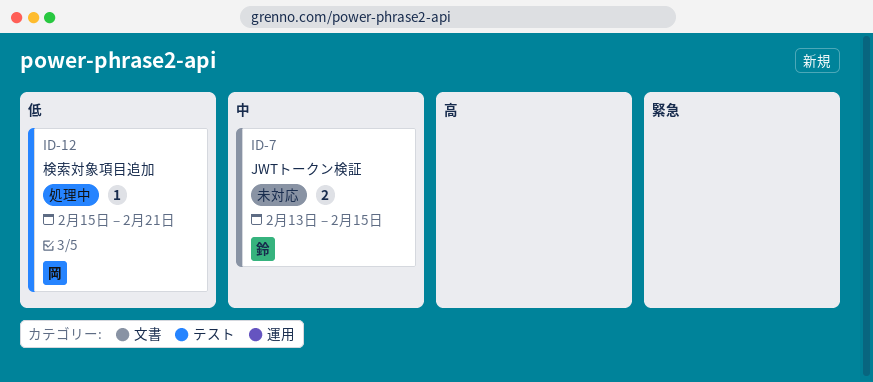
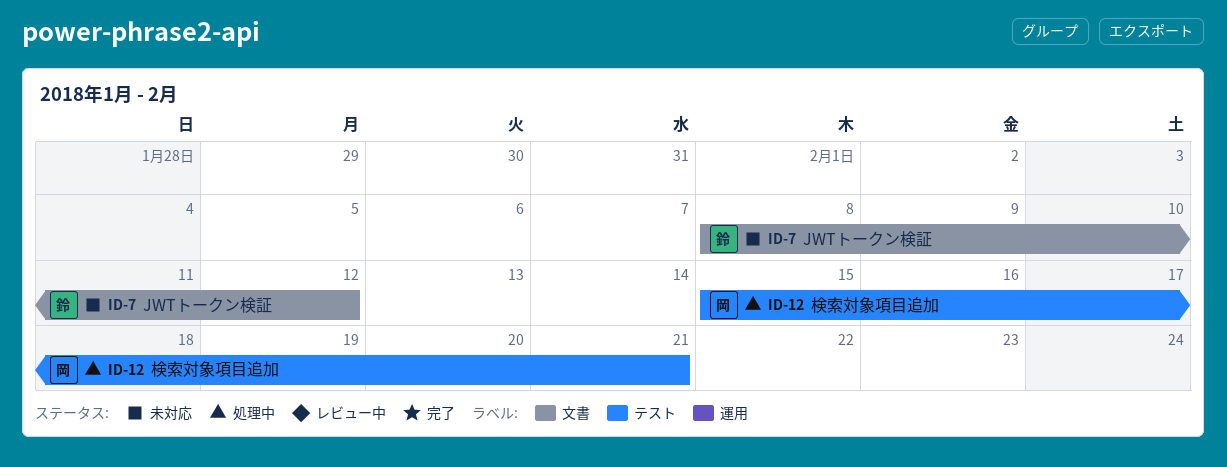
ID-7, start: Feb 13 -> Feb 8
ID-7, due: Feb 15 -> Feb 12

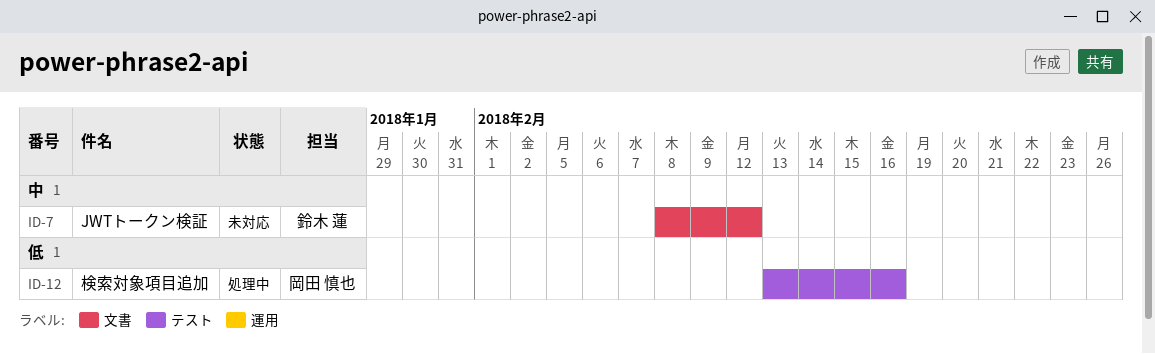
ID-12, start: Feb 15 -> Feb 13
ID-12, due: Feb 21 -> Feb 16

